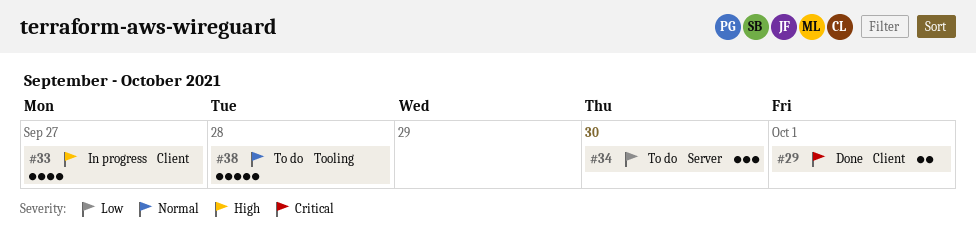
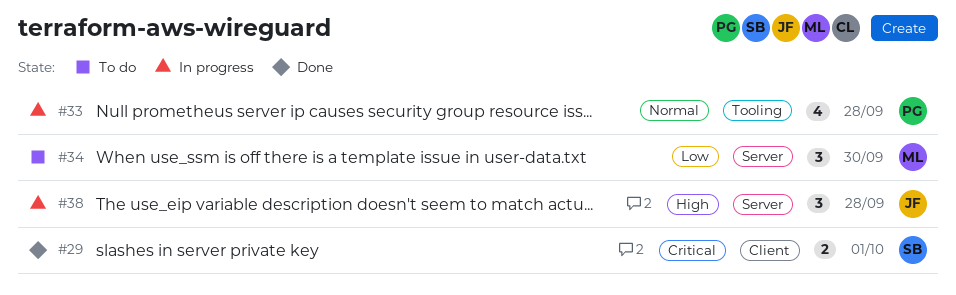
#33, priority: High -> Normal
#33, label: Client -> Tooling
#33, due: Sep 27 -> Sep 28
#38, status: To do -> In progress
#38, priority: Normal -> High
#38, label: Tooling -> Server
#38, estimate: 5 -> 3

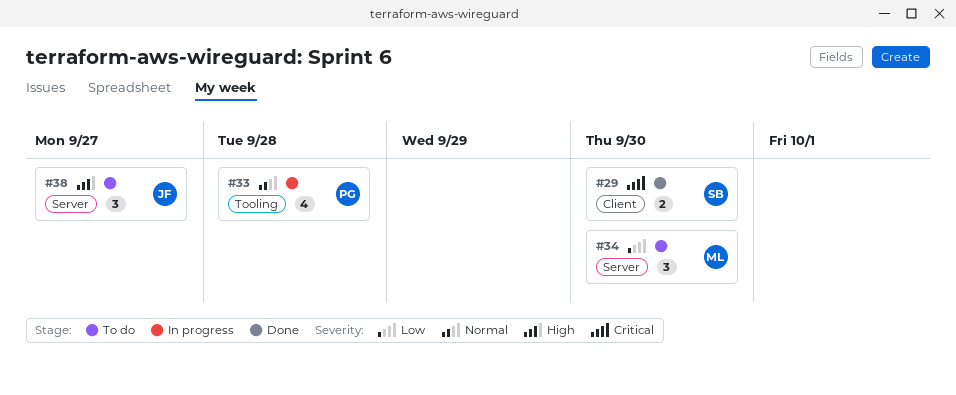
#29, due: Oct 1 -> Sep 30
#38, status: In progress -> To do
#38, due: Sep 28 -> Sep 27

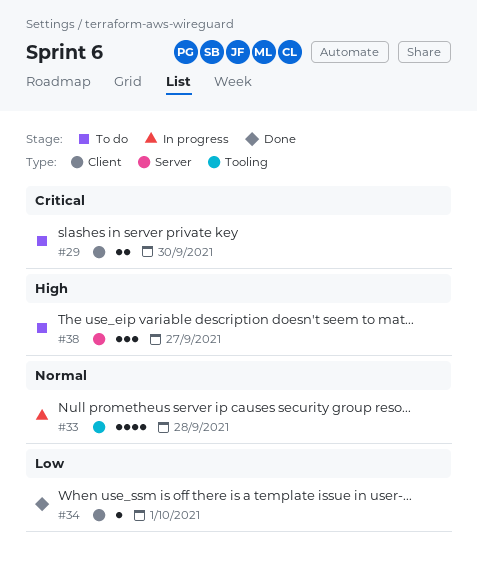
#29, status: Done -> To do
#34, status: To do -> Done
#34, label: Server -> Client
#34, estimate: 3 -> 1
#34, due: Sep 30 -> Oct 1

